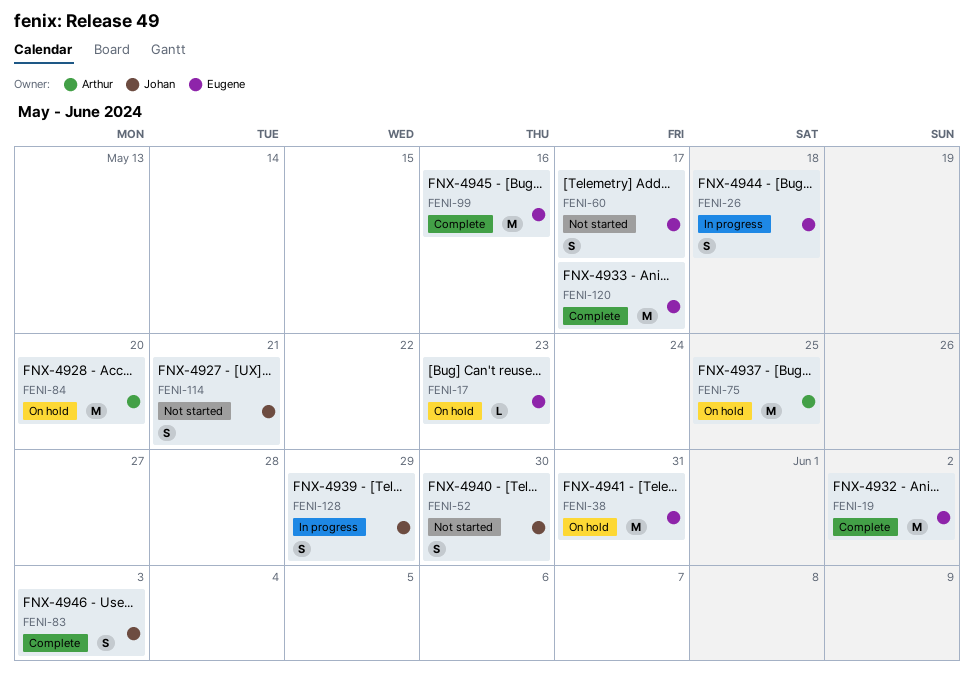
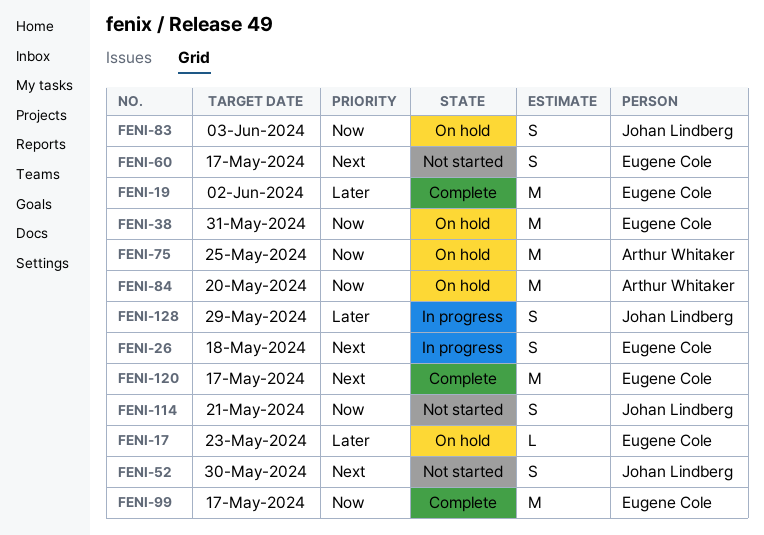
FENI-83, status: Complete -> On hold
FENI-99, due: May 16 -> May 17

